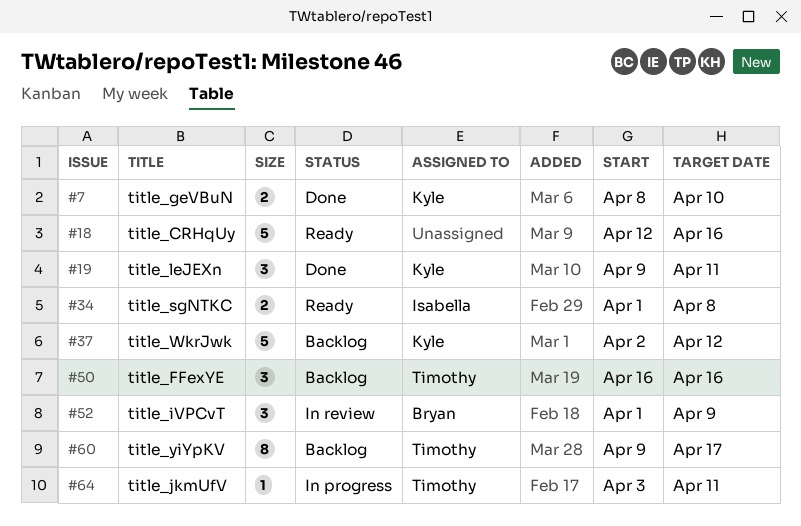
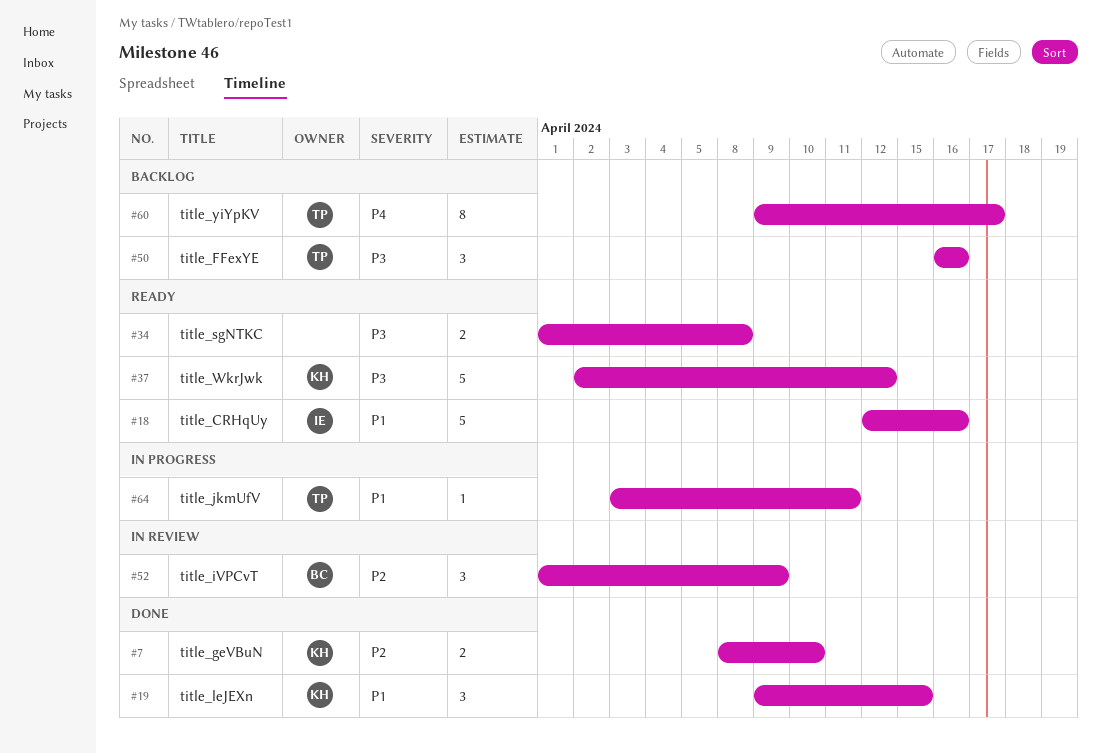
#18, owner: none -> Isabella
#19, due: Apr 11 -> Apr 15
#34, owner: Isabella -> none
#37, status: Backlog -> Ready

